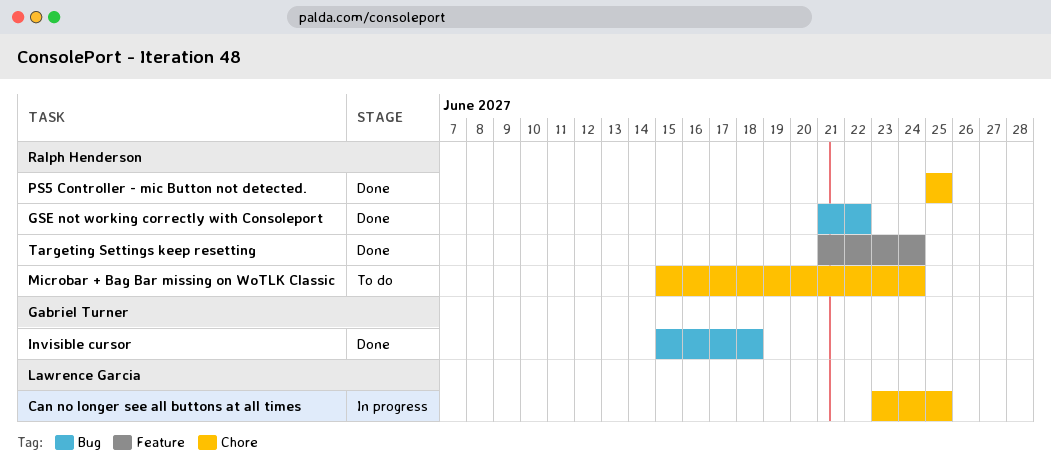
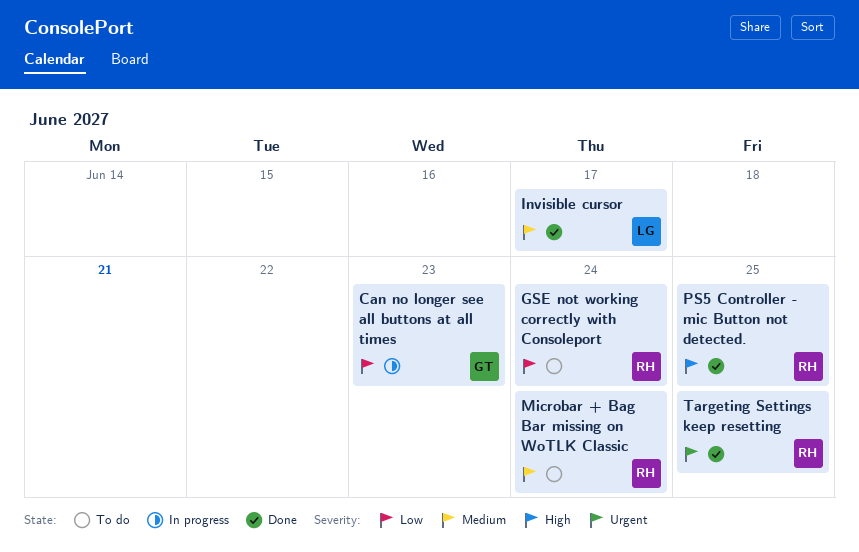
Can no longer see all buttons at all times, owner: Lawrence Garcia -> Gabriel Turner
Can no longer see all buttons at all times, due: Jun 25 -> Jun 23
GSE not working correctly with Consoleport, status: Done -> To do
GSE not working correctly with Consoleport, due: Jun 22 -> Jun 24
Invisible cursor, owner: Gabriel Turner -> Lawrence Garcia
Invisible cursor, due: Jun 18 -> Jun 17
Targeting Settings keep resetting, due: Jun 24 -> Jun 25

